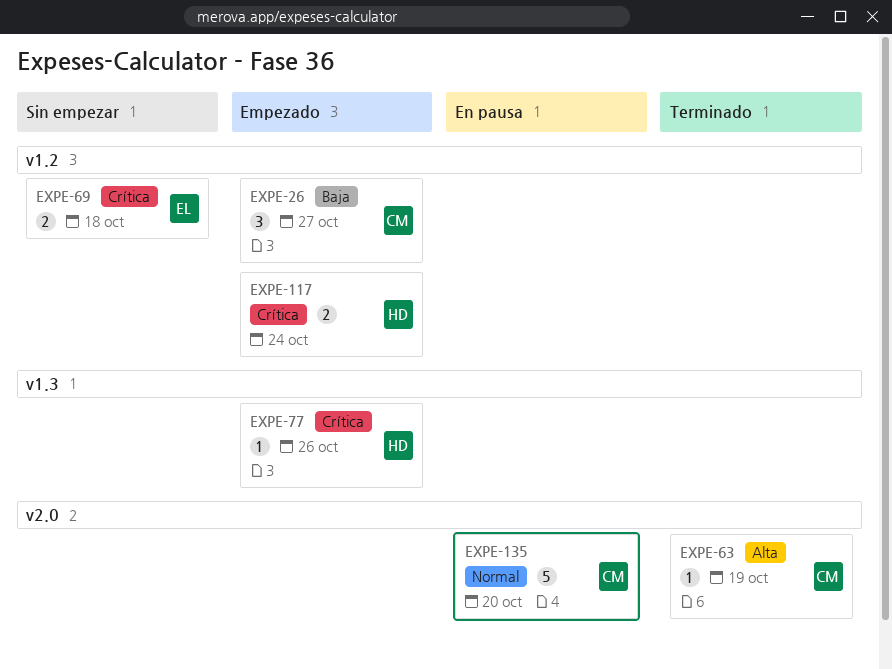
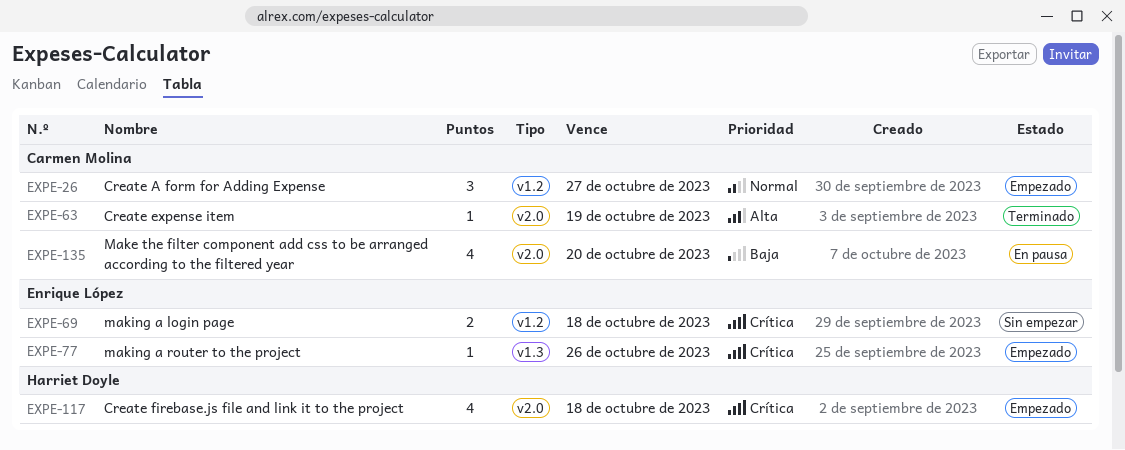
EXPE-26, priority: Baja -> Normal
EXPE-77, owner: Harriet Doyle -> Enrique López
EXPE-117, label: v1.2 -> v2.0
EXPE-117, estimate: 2 -> 4
EXPE-117, due: Oct 24 -> Oct 18
EXPE-135, priority: Normal -> Baja
EXPE-135, estimate: 5 -> 4

